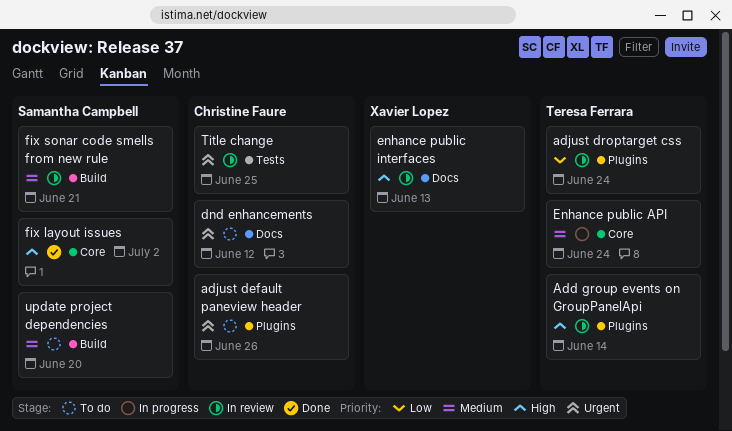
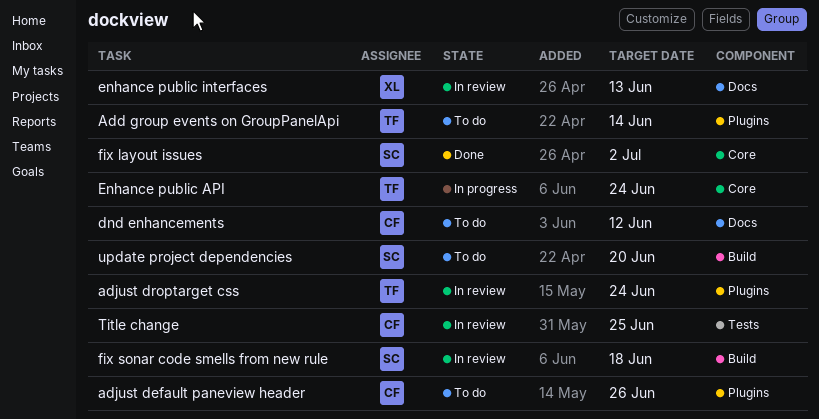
Add group events on GroupPanelApi, status: In review -> To do
fix sonar code smells from new rule, due: Jun 21 -> Jun 18

